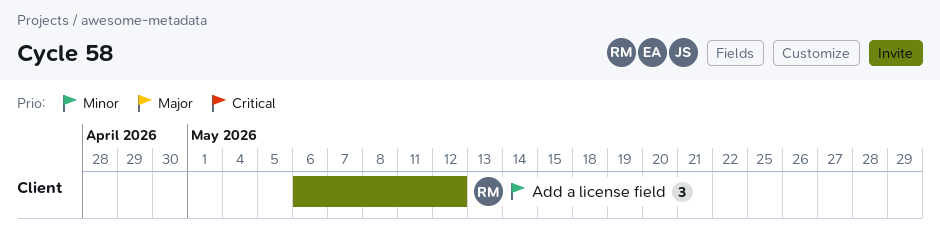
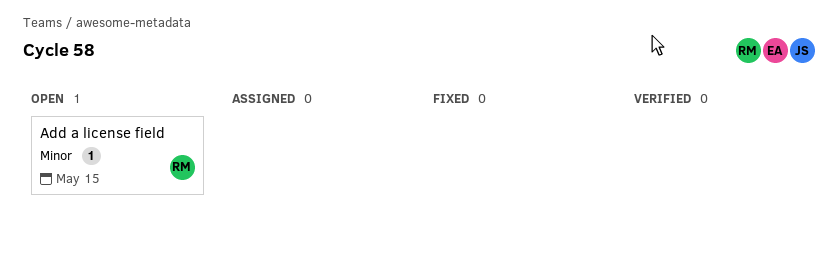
Add a license field, estimate: 3 -> 1
Add a license field, due: May 12 -> May 15

